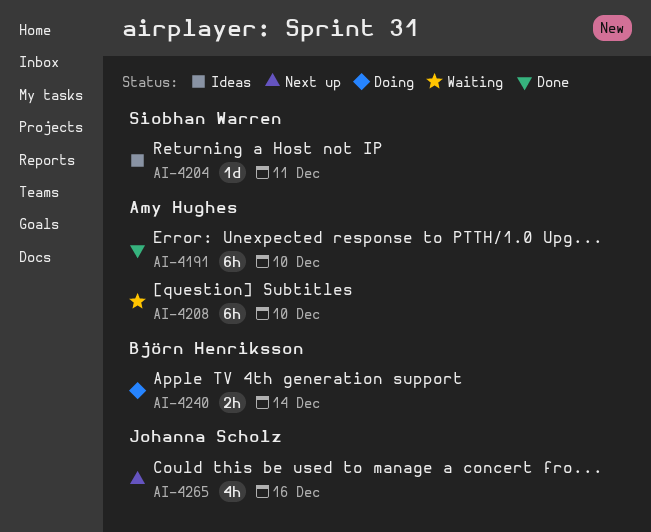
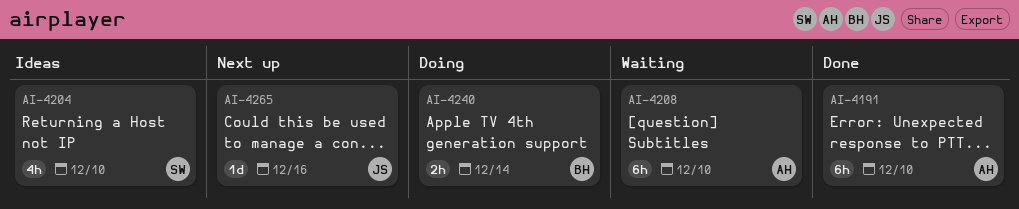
AI-4204, estimate: 1d -> 4h
AI-4204, due: Dec 11 -> Dec 10
AI-4265, estimate: 4h -> 1d

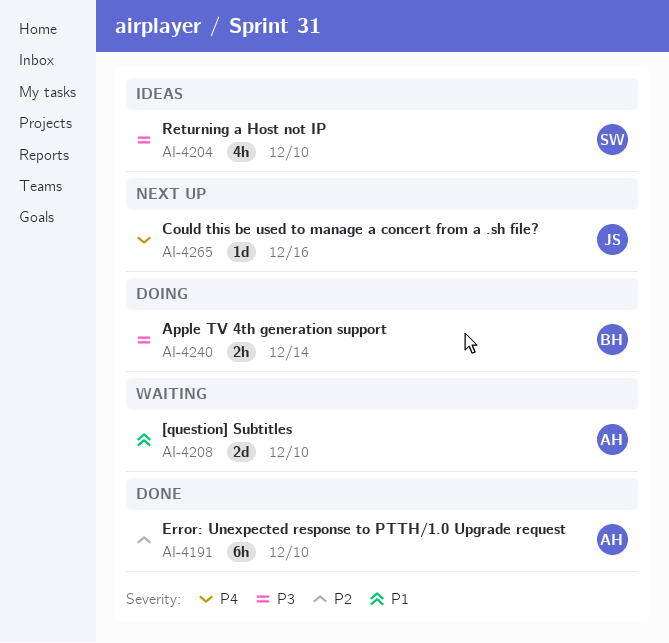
AI-4208, estimate: 6h -> 2d

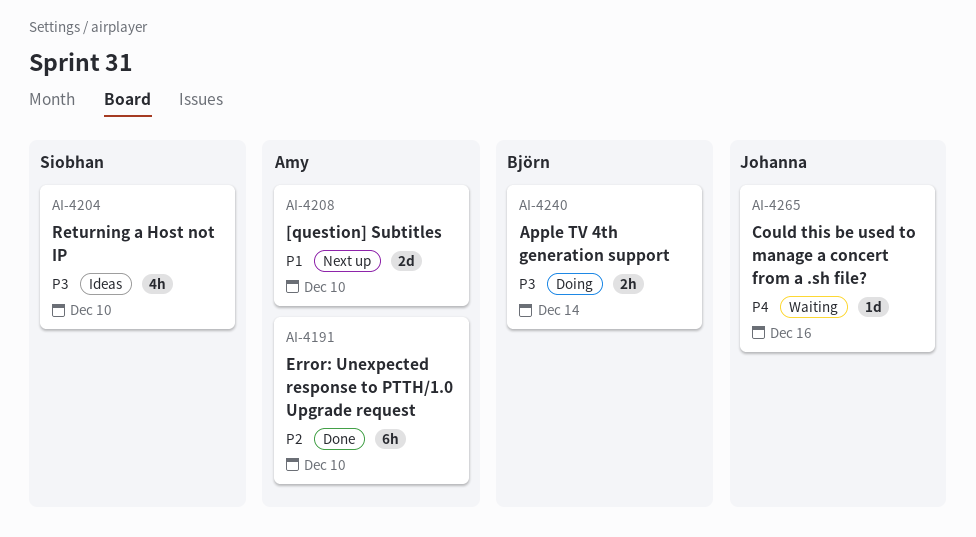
AI-4208, status: Waiting -> Next up
AI-4265, status: Next up -> Waiting

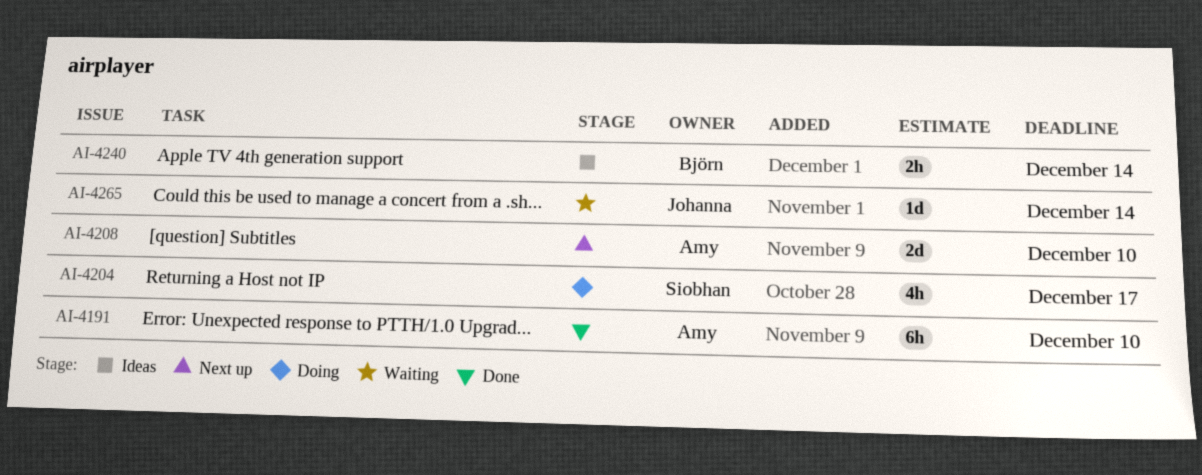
AI-4204, status: Ideas -> Doing
AI-4204, due: Dec 10 -> Dec 17
AI-4240, status: Doing -> Ideas
AI-4265, due: Dec 16 -> Dec 14

